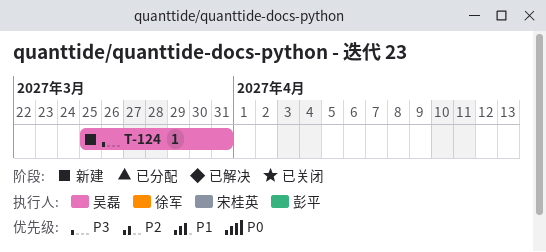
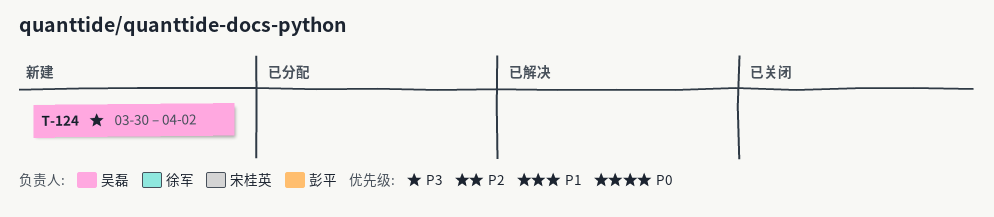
T-124, start: Mar 25 -> Mar 30
T-124, due: Mar 31 -> Apr 2

